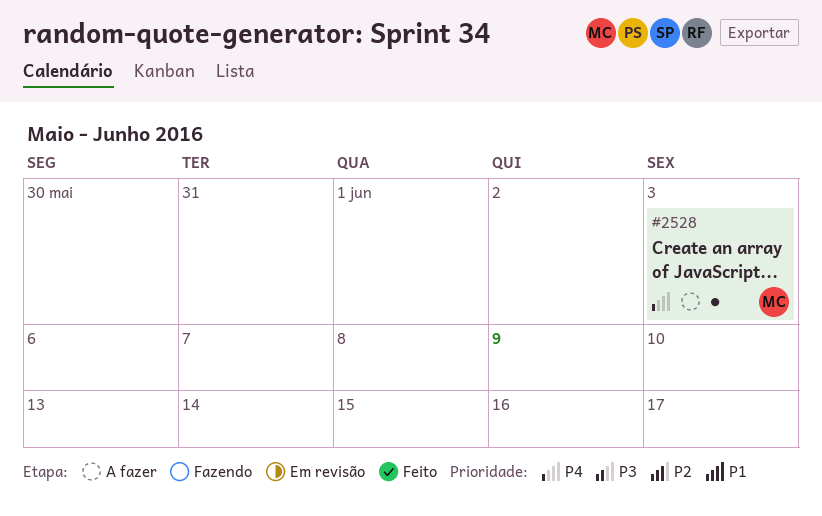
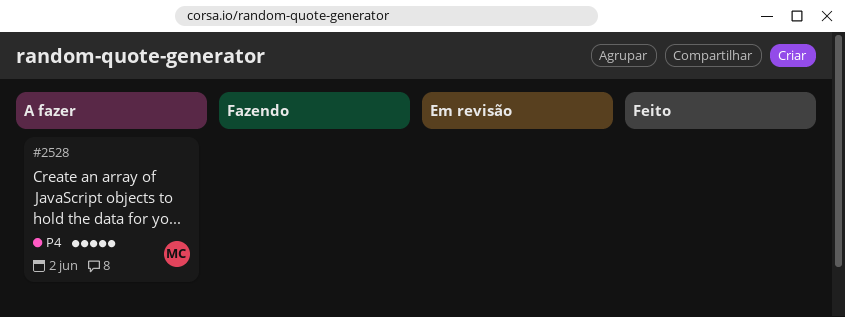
#2528, estimate: 1 -> 5
#2528, due: Jun 3 -> Jun 2

